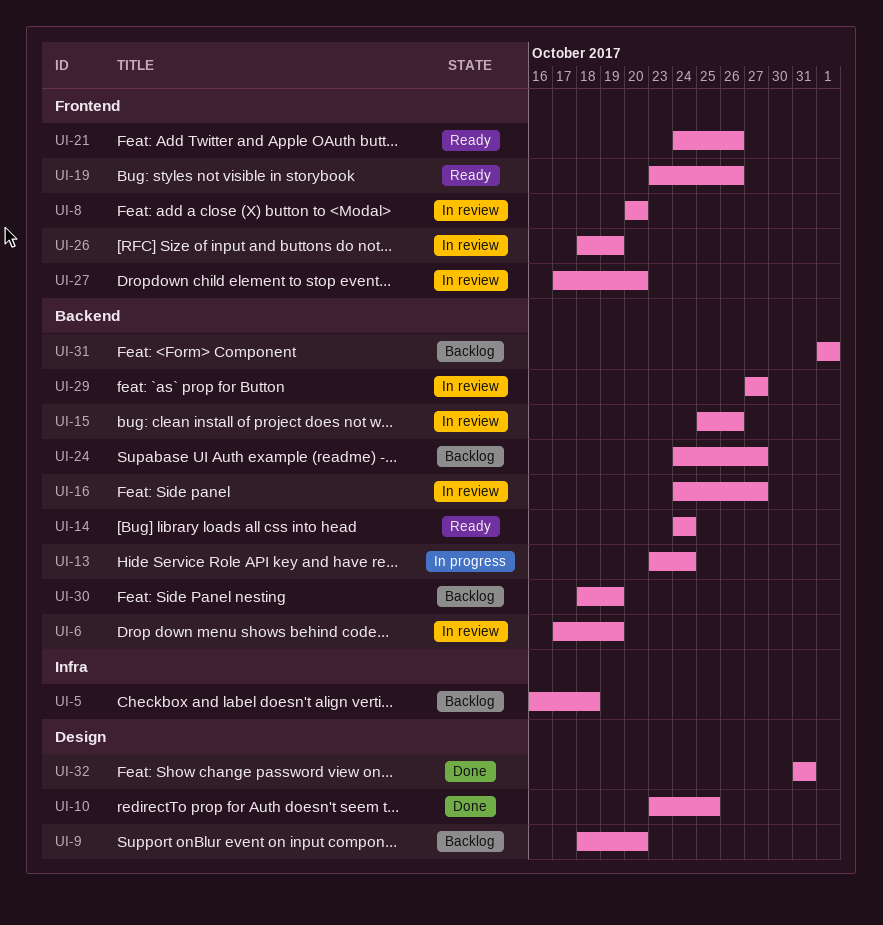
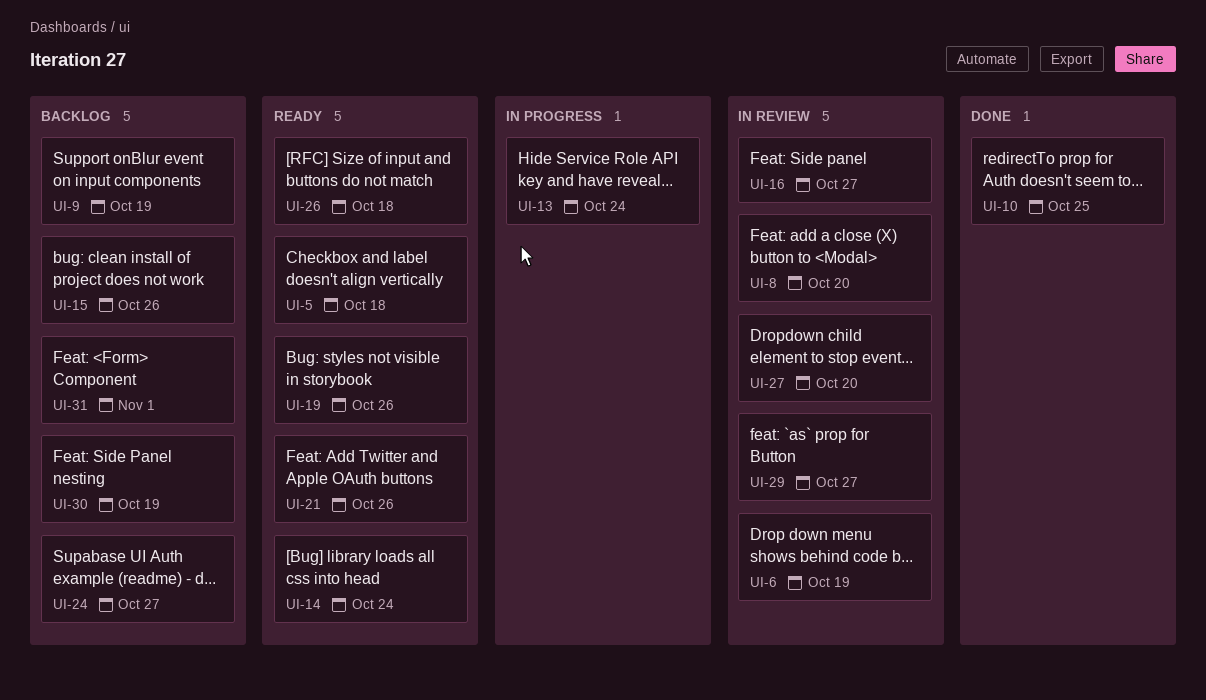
UI-5, status: Backlog -> Ready
UI-9, due: Oct 20 -> Oct 19
UI-15, status: In review -> Backlog
UI-26, status: In review -> Ready
UI-26, due: Oct 19 -> Oct 18
UI-32: present -> none

